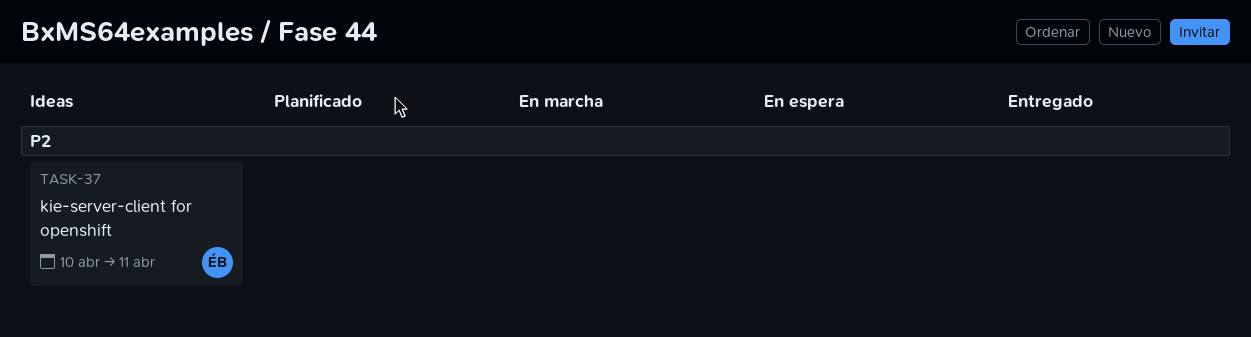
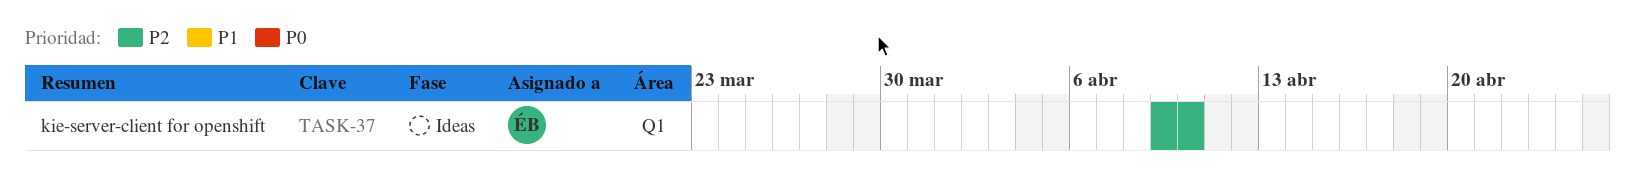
TASK-37, start: Apr 10 -> Apr 9
TASK-37, due: Apr 11 -> Apr 10

